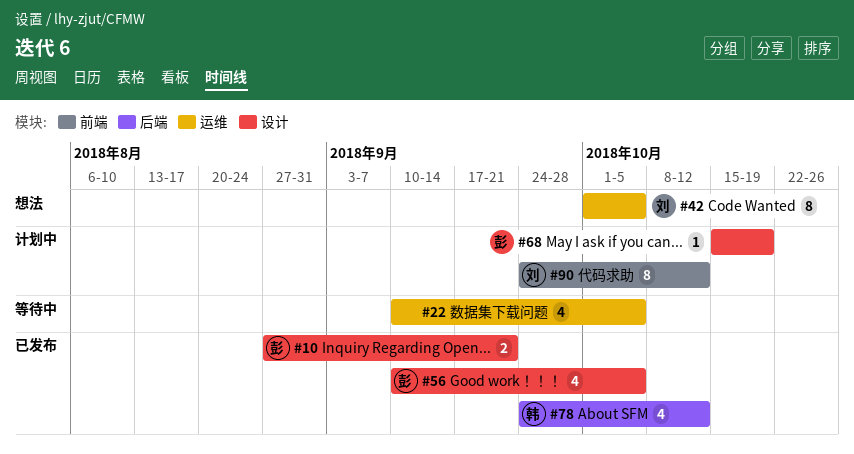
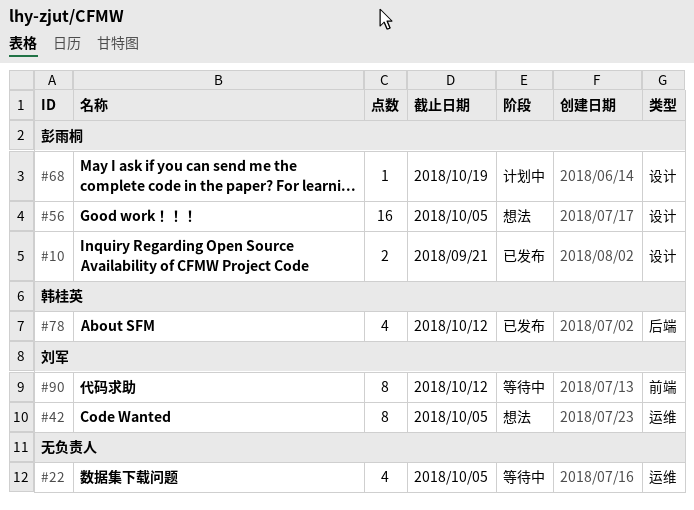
#56, status: 已发布 -> 想法
#56, estimate: 4 -> 16
#90, status: 计划中 -> 等待中

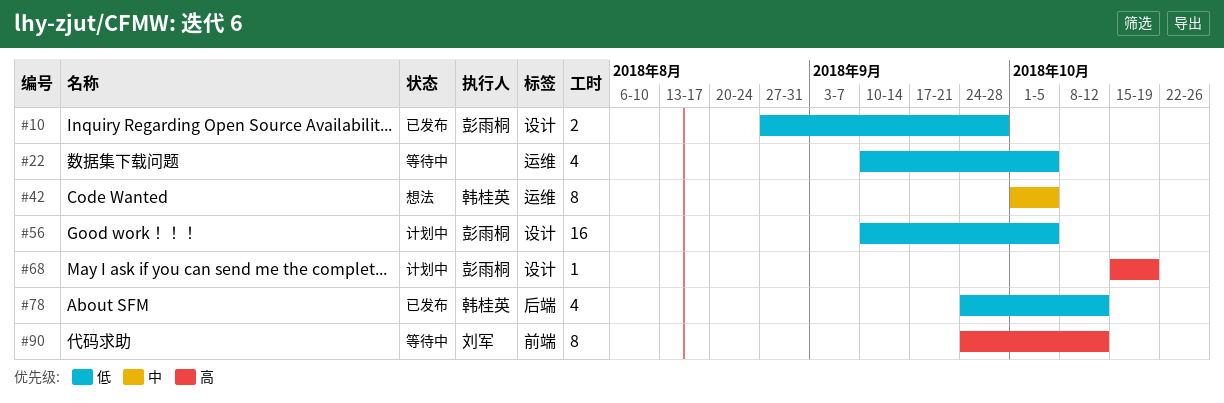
#10, due: Sep 21 -> Sep 28
#42, owner: 刘军 -> 韩桂英
#56, status: 想法 -> 计划中

